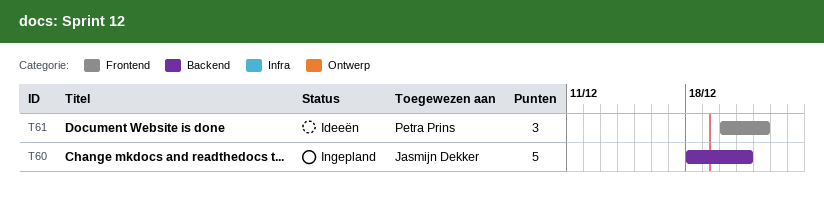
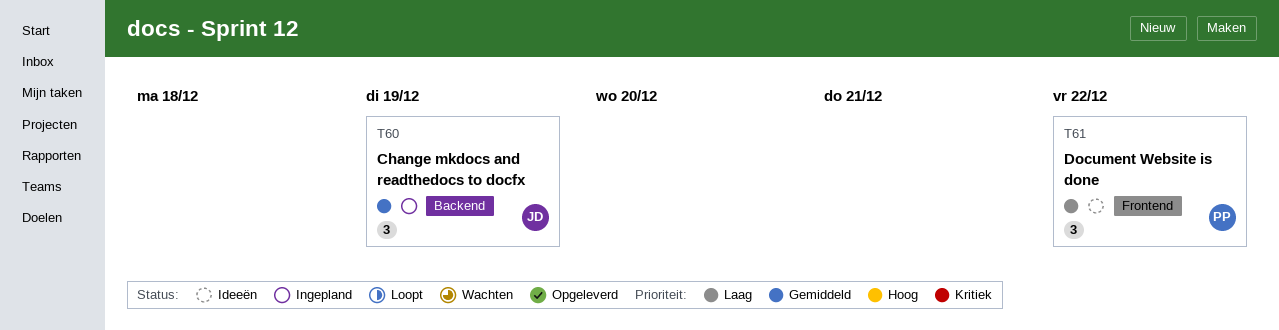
T60, estimate: 5 -> 3
T60, due: Dec 21 -> Dec 19

